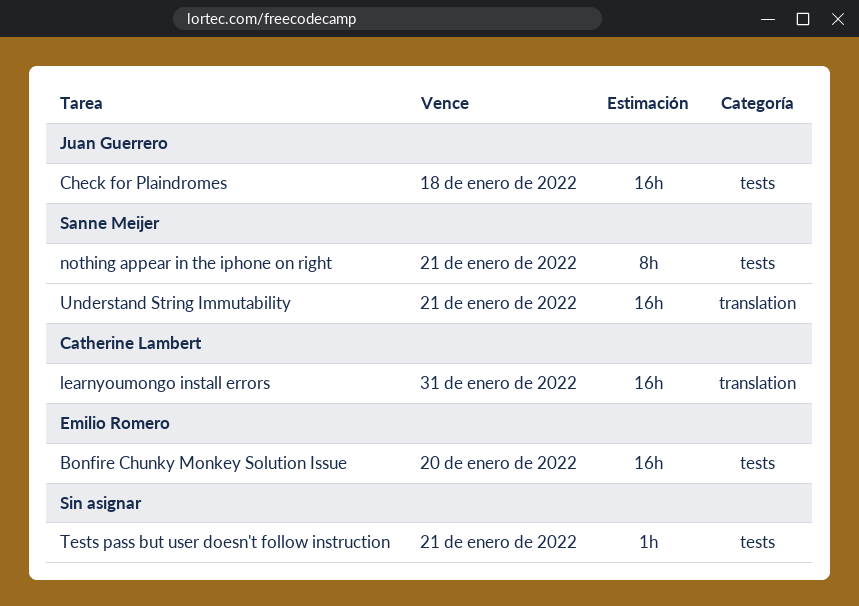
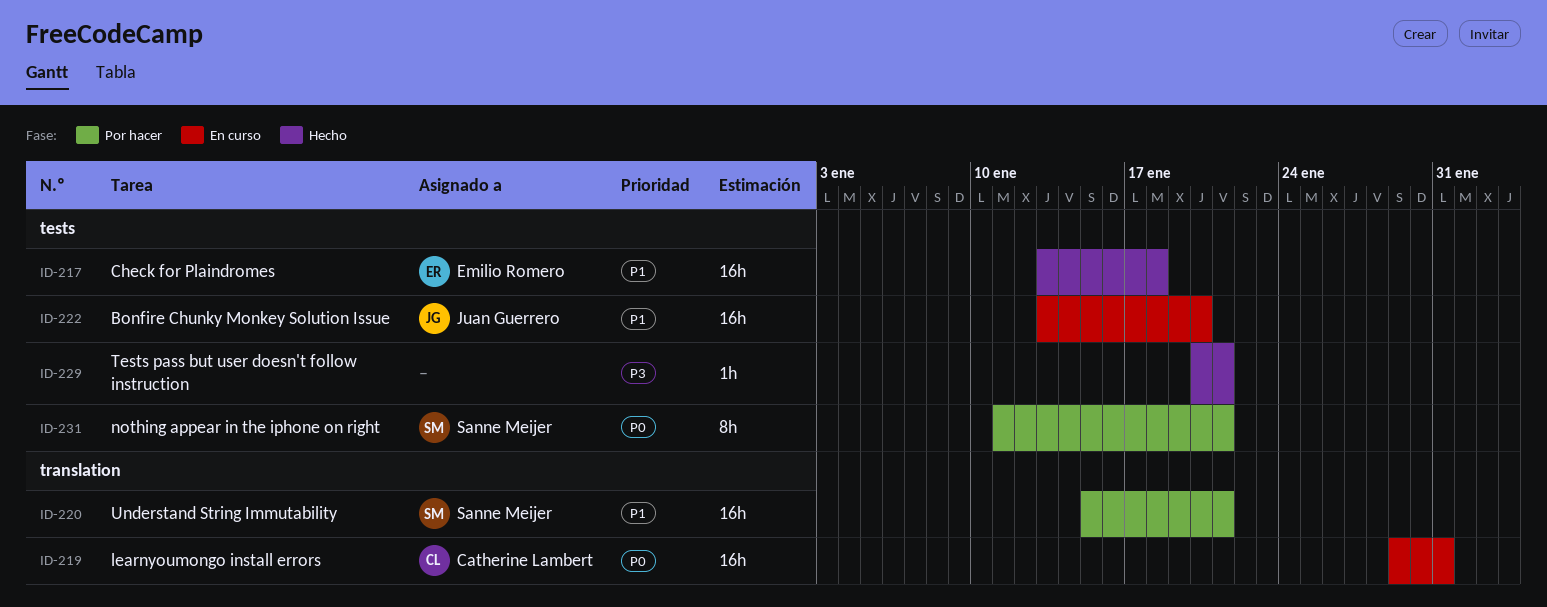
Bonfire Chunky Monkey Solution Issue, owner: Emilio Romero -> Juan Guerrero
Check for Plaindromes, owner: Juan Guerrero -> Emilio Romero

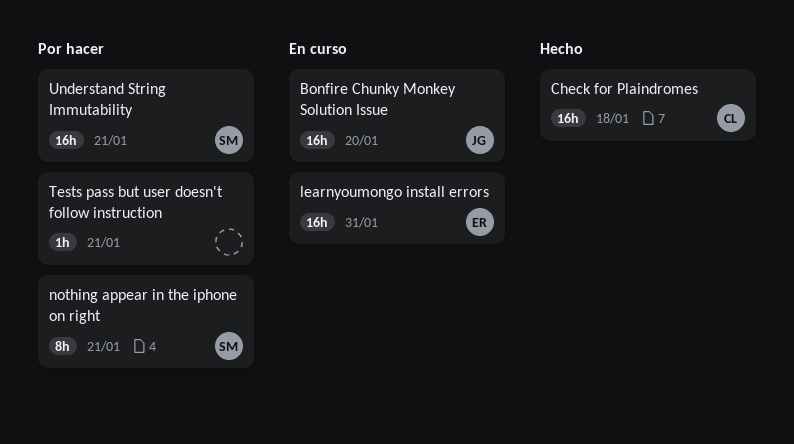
Check for Plaindromes, owner: Emilio Romero -> Catherine Lambert
learnyoumongo install errors, owner: Catherine Lambert -> Emilio Romero
Tests pass but user doesn't follow instruction, status: Hecho -> Por hacer

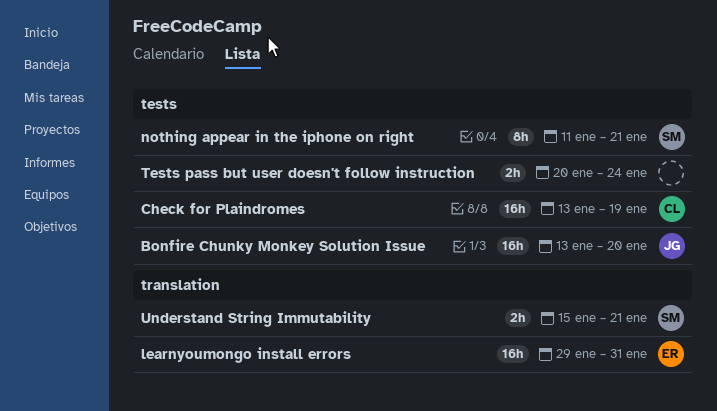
Check for Plaindromes, due: Jan 18 -> Jan 19
Tests pass but user doesn't follow instruction, estimate: 1h -> 2h
Tests pass but user doesn't follow instruction, due: Jan 21 -> Jan 24
Understand String Immutability, estimate: 16h -> 2h

